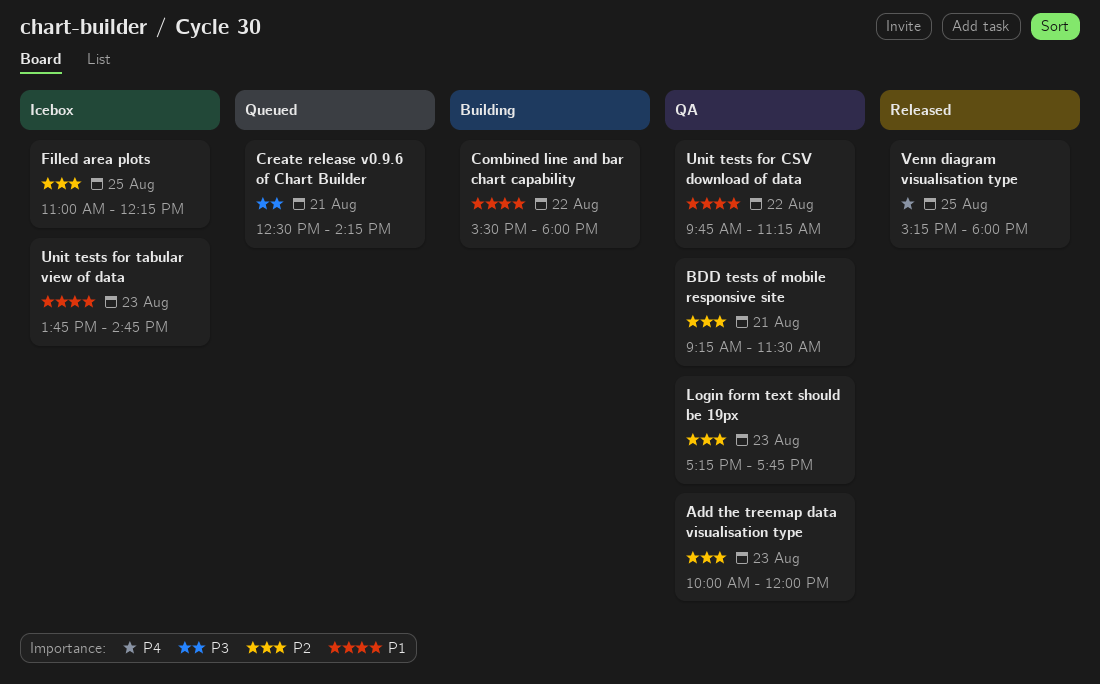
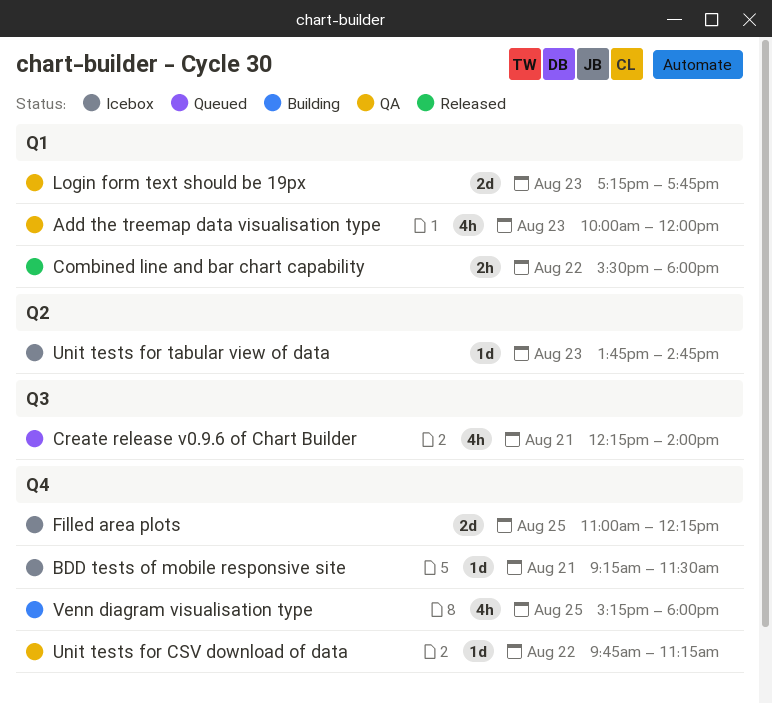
BDD tests of mobile responsive site, status: QA -> Icebox
Combined line and bar chart capability, status: Building -> Released
Create release v0.9.6 of Chart Builder, begins: 12:30 -> 12:15
Create release v0.9.6 of Chart Builder, ends: 14:15 -> 14:00
Venn diagram visualisation type, status: Released -> Building

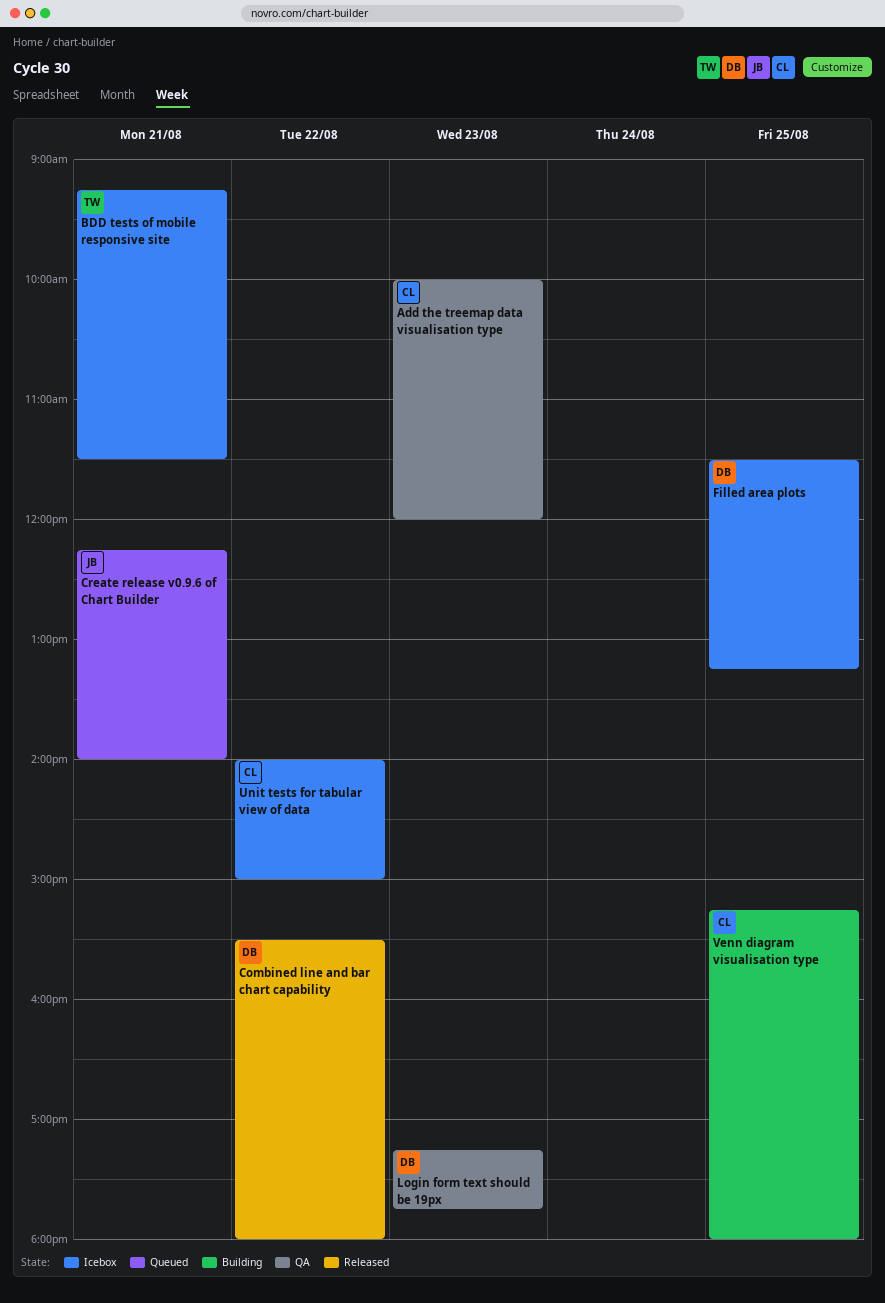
Filled area plots, begins: 11:00 -> 11:30
Filled area plots, ends: 12:15 -> 13:15
Unit tests for CSV download of data: present -> none
Unit tests for tabular view of data, day: Aug 23 -> Aug 22
Unit tests for tabular view of data, begins: 13:45 -> 14:00
Unit tests for tabular view of data, ends: 14:45 -> 15:00

